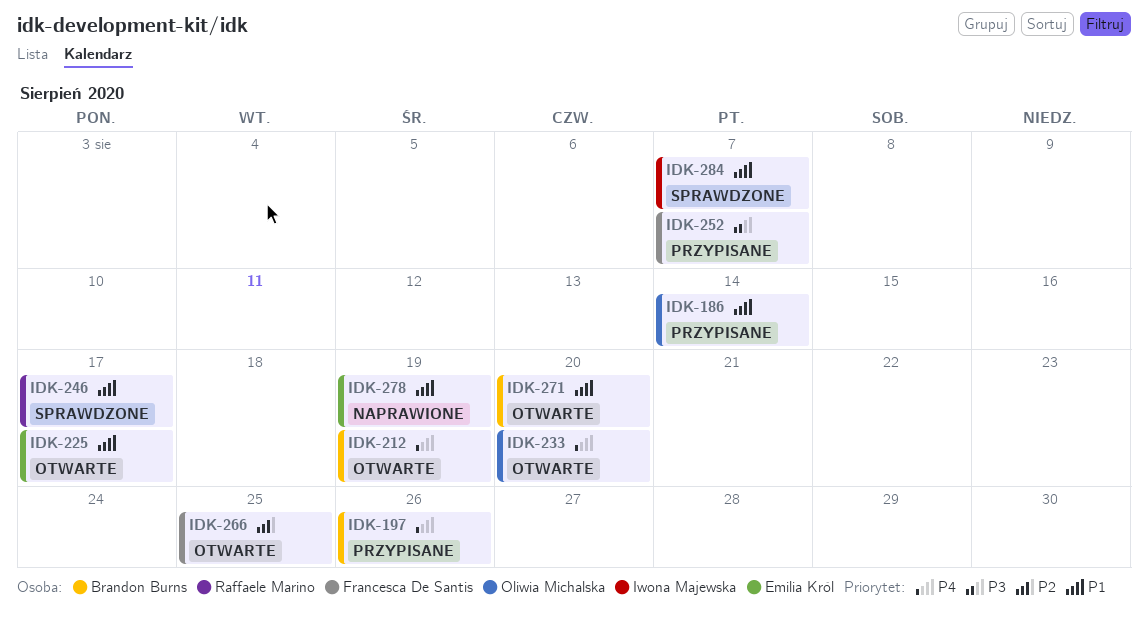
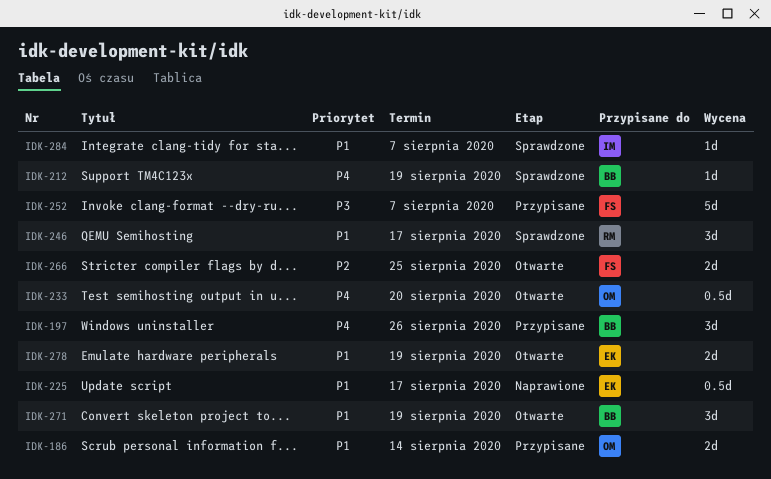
IDK-212, status: Otwarte -> Sprawdzone
IDK-225, status: Otwarte -> Naprawione
IDK-271, due: Aug 20 -> Aug 19
IDK-278, status: Naprawione -> Otwarte

